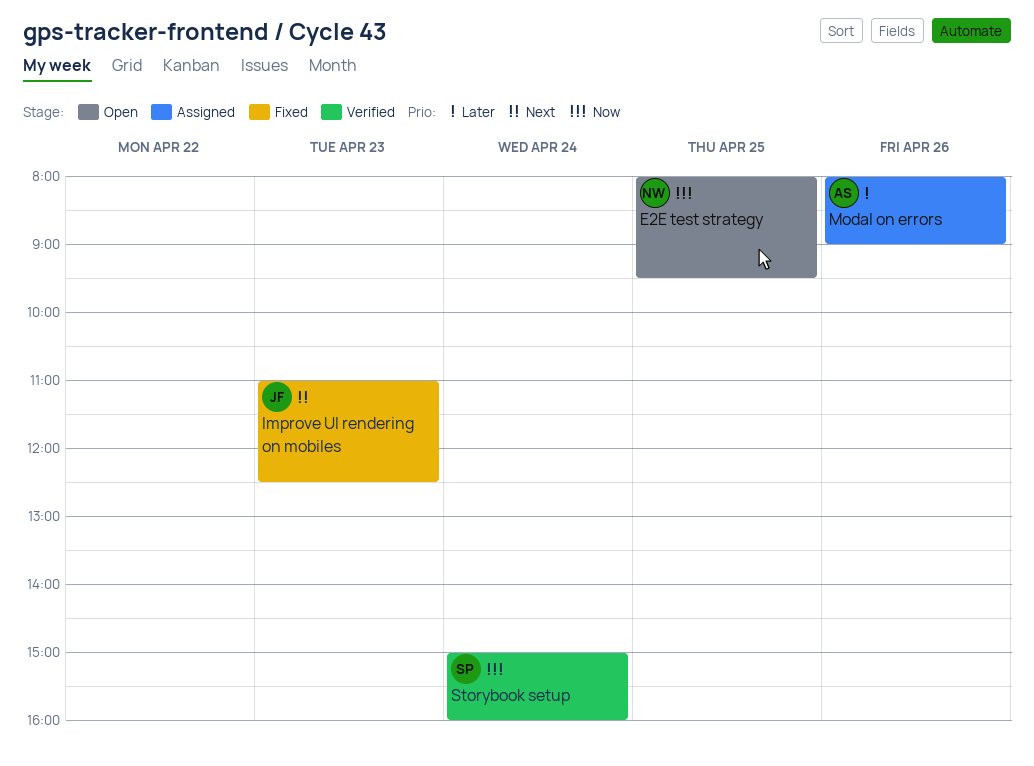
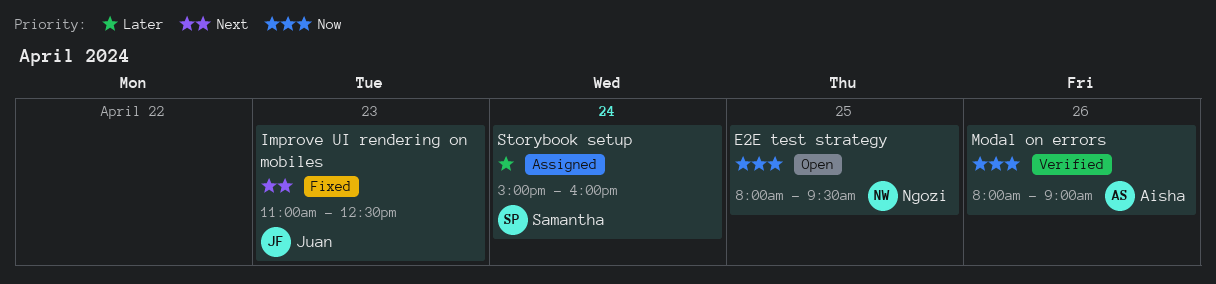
Modal on errors, status: Assigned -> Verified
Modal on errors, priority: Later -> Now
Storybook setup, status: Verified -> Assigned
Storybook setup, priority: Now -> Later

